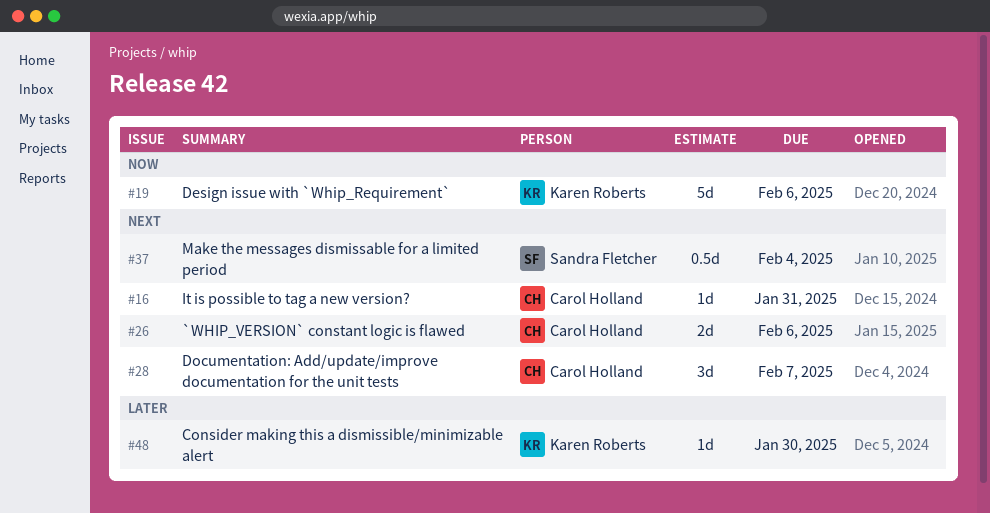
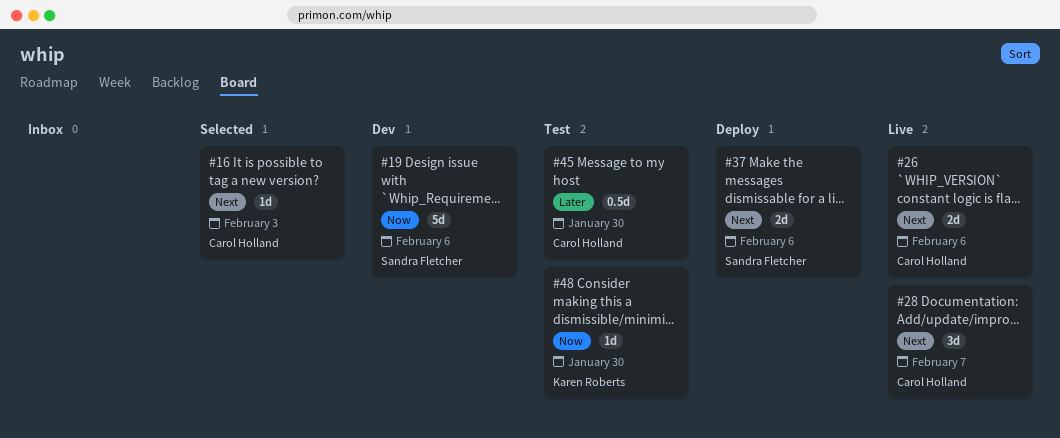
#16, due: Jan 31 -> Feb 3
#19, owner: Karen Roberts -> Sandra Fletcher
#37, estimate: 0.5d -> 2d
#37, due: Feb 4 -> Feb 6
#45: none -> present
#48, priority: Later -> Now

